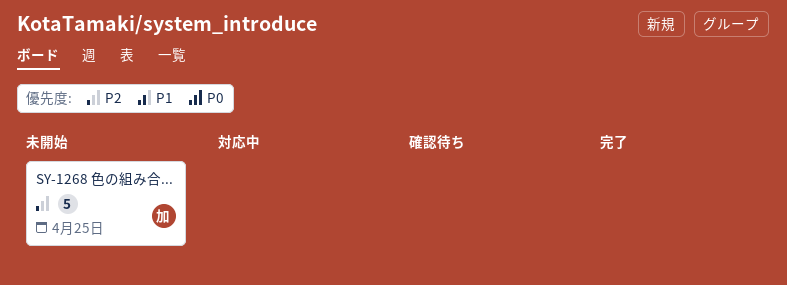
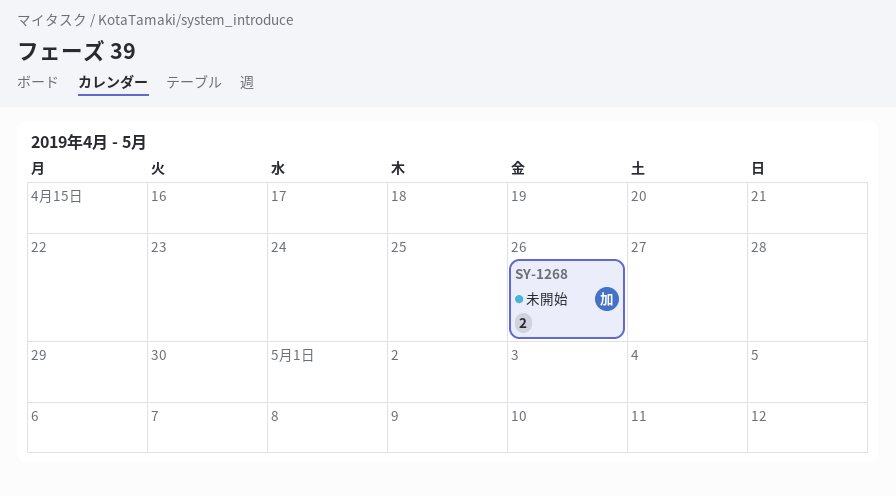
SY-1268, estimate: 5 -> 2
SY-1268, due: Apr 25 -> Apr 26

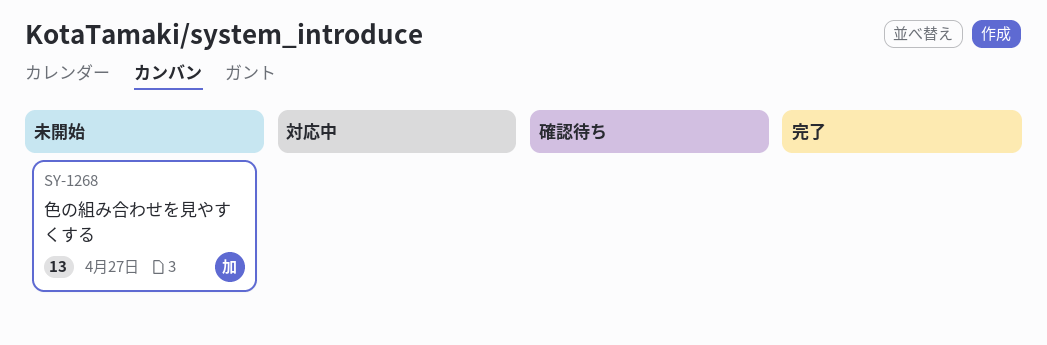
SY-1268, estimate: 2 -> 13
SY-1268, due: Apr 26 -> Apr 27

